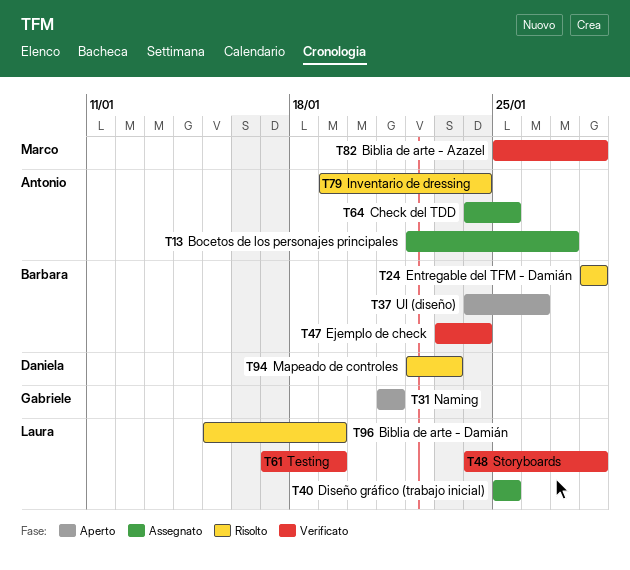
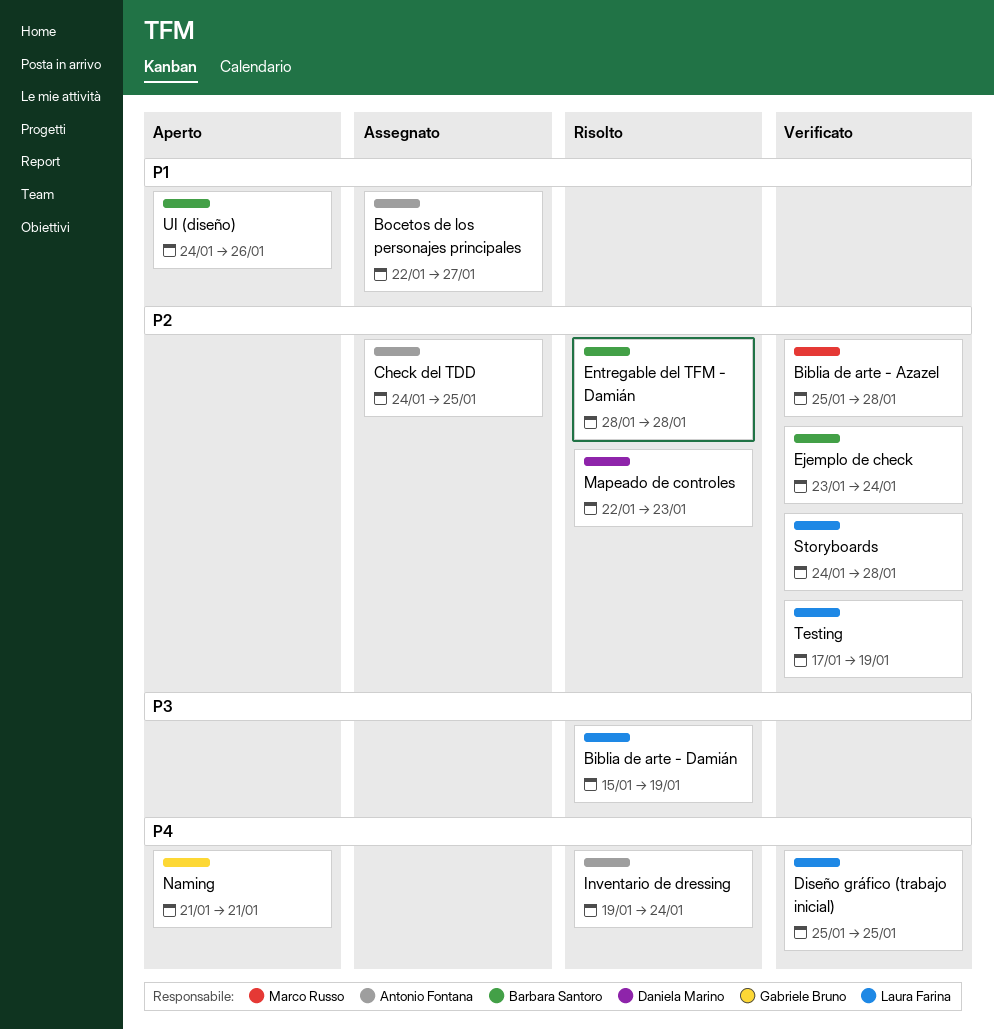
Diseño gráfico (trabajo inicial), status: Assegnato -> Verificato

